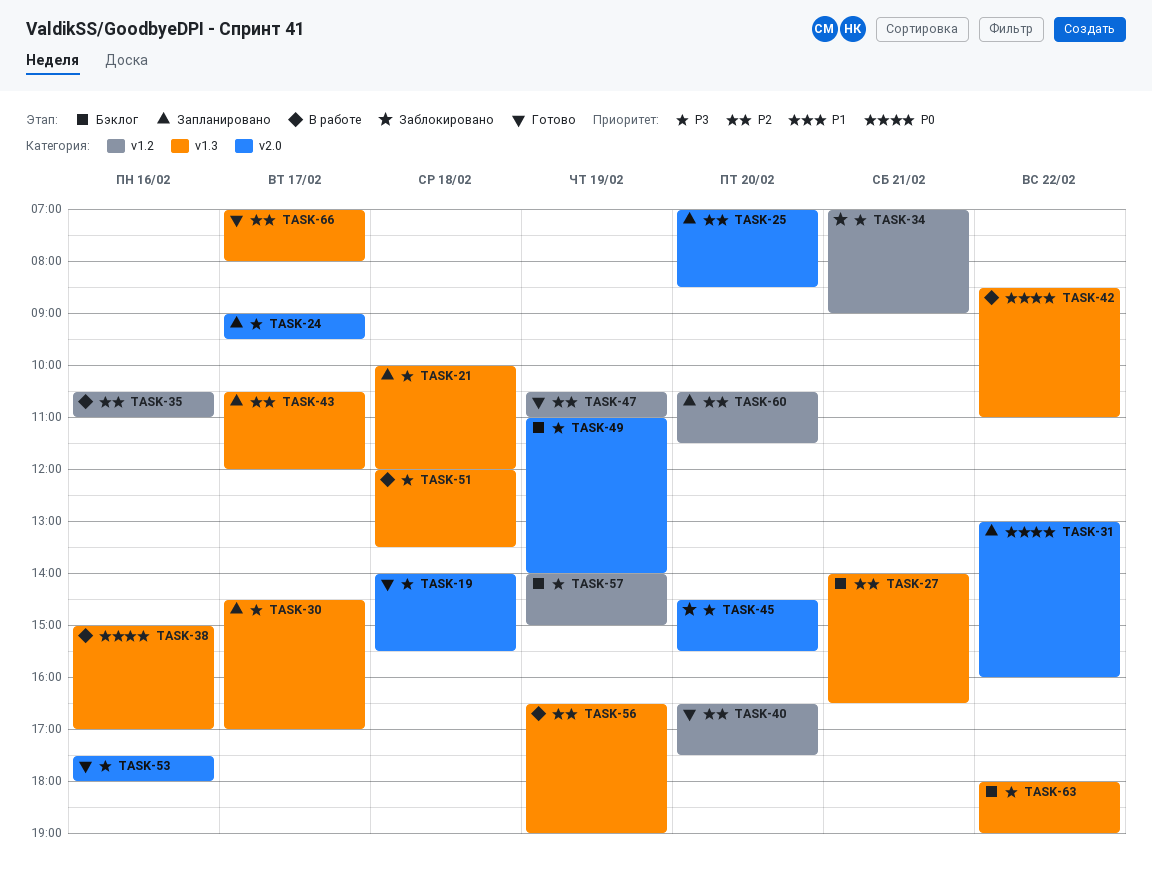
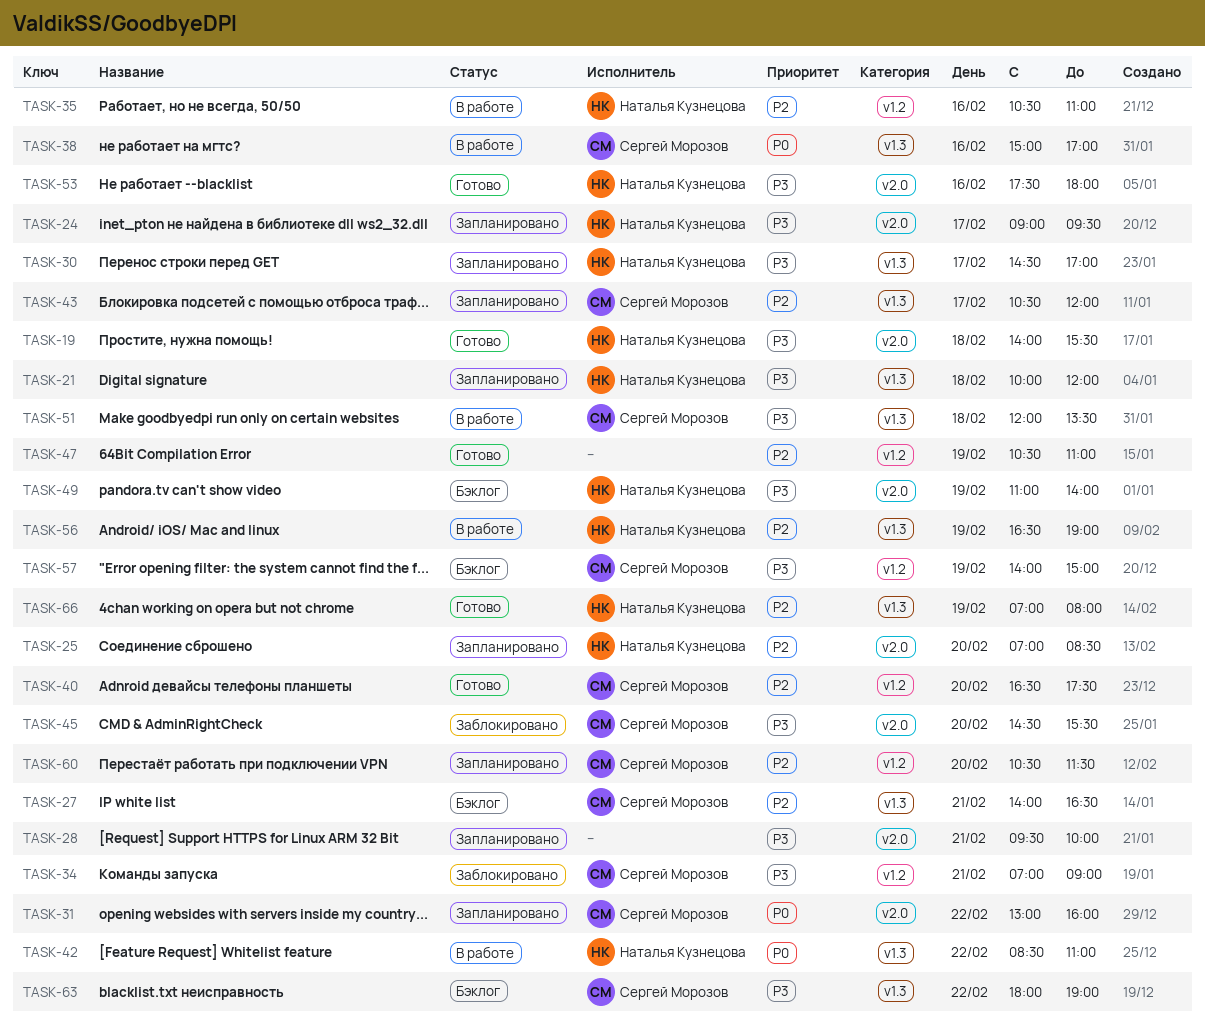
TASK-28: none -> present
TASK-66, day: Feb 17 -> Feb 19

